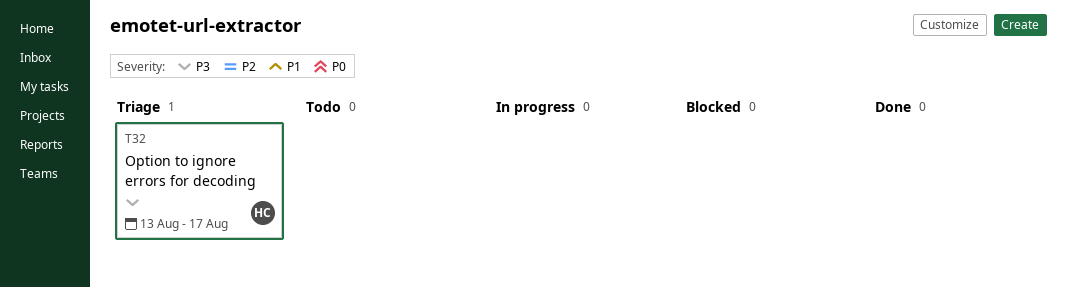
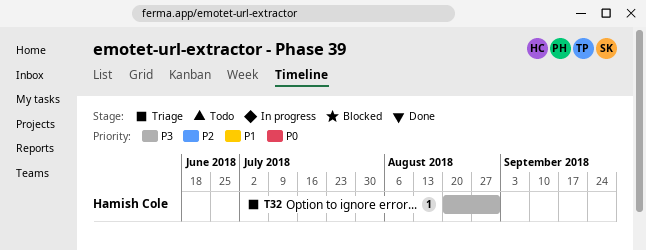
T32, start: Aug 13 -> Aug 20
T32, due: Aug 17 -> Aug 31

